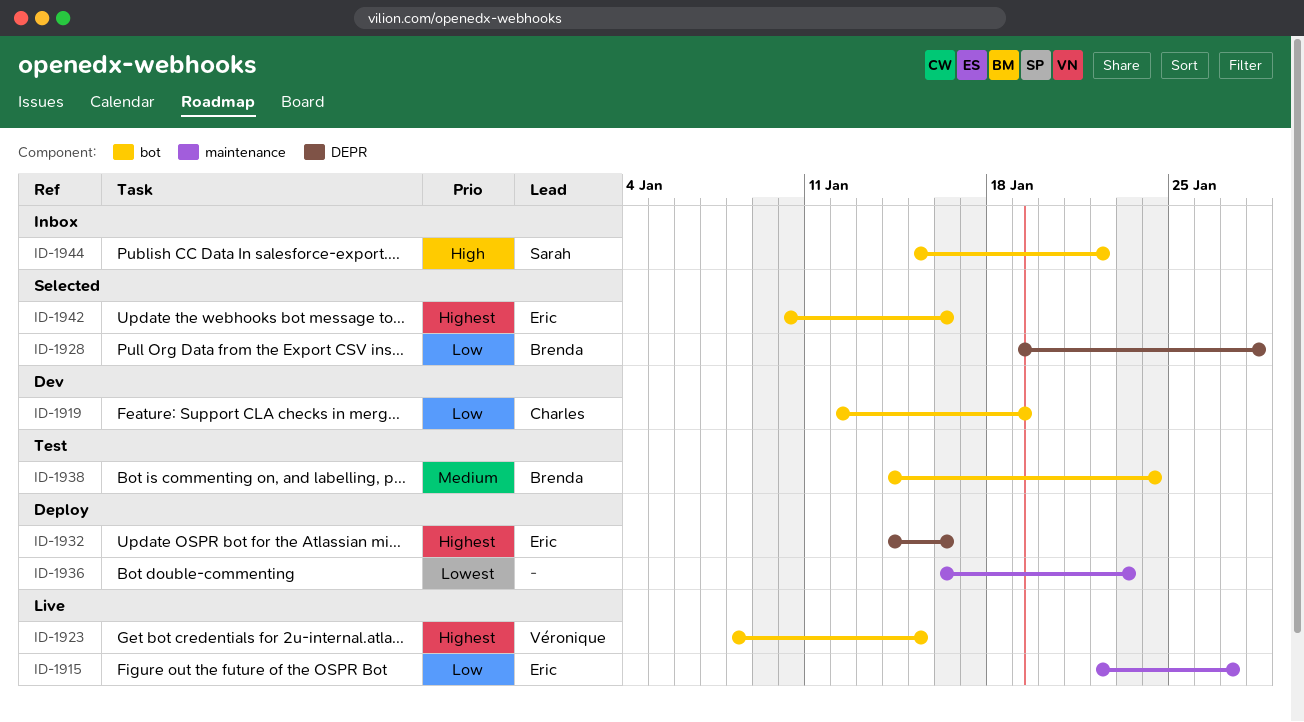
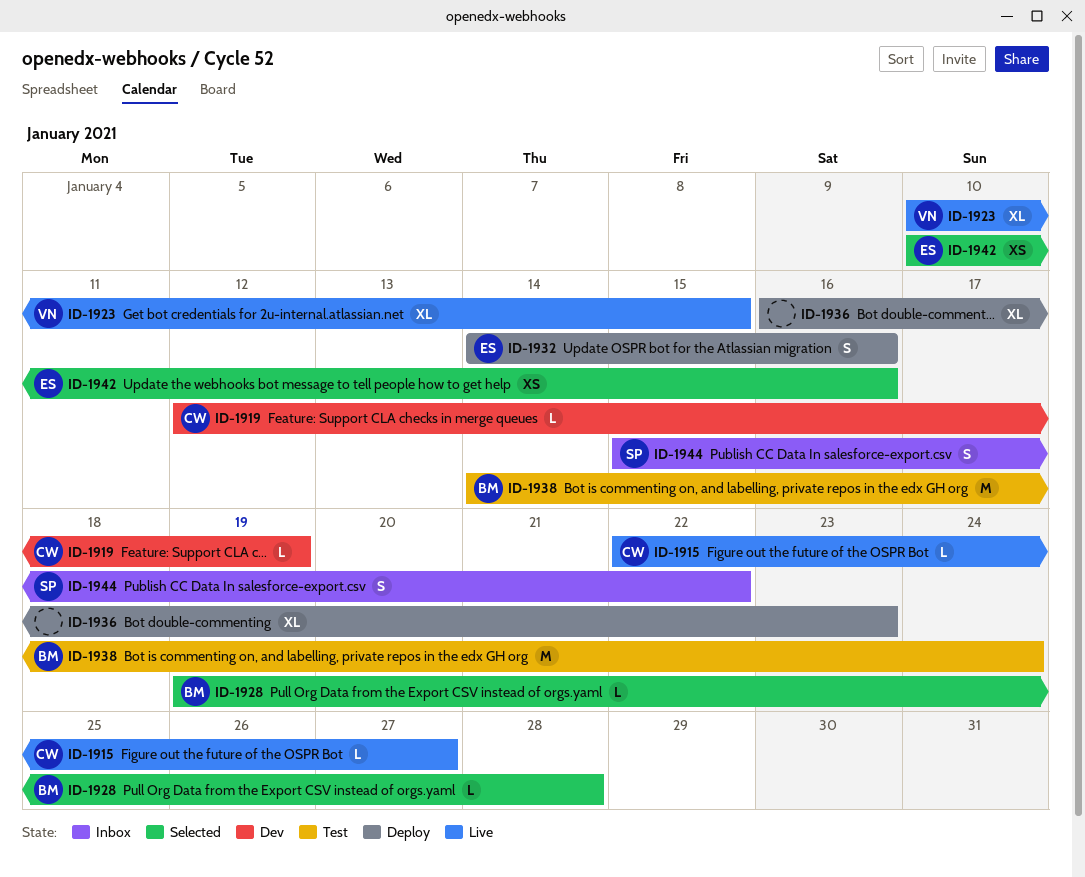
ID-1915, owner: Eric -> Charles
ID-1923, start: Jan 8 -> Jan 10

